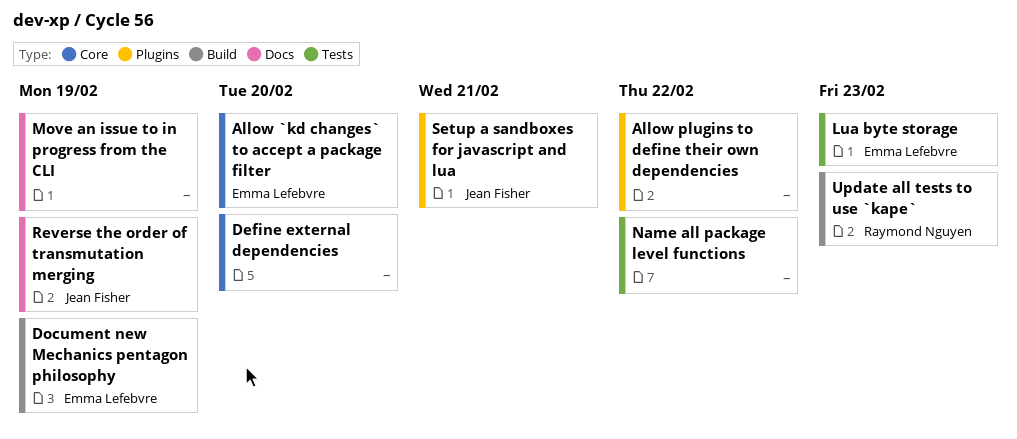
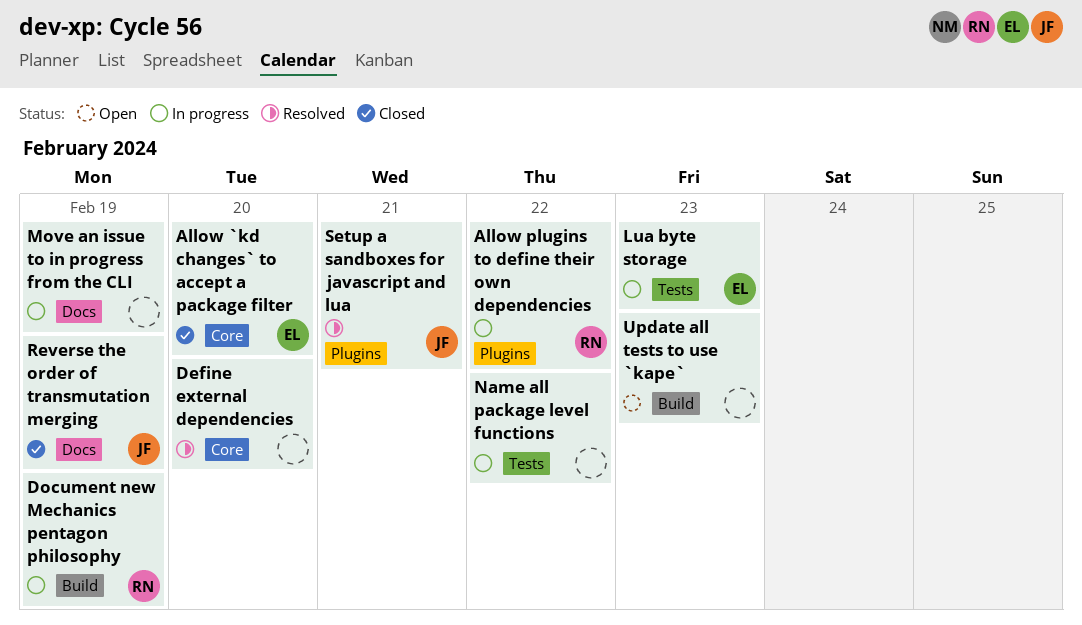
Allow plugins to define their own dependencies, owner: none -> Raymond Nguyen
Document new Mechanics pentagon philosophy, owner: Emma Lefebvre -> Raymond Nguyen
Update all tests to use `kape`, owner: Raymond Nguyen -> none

